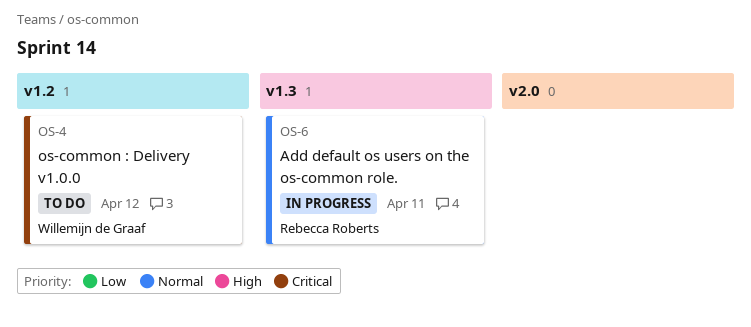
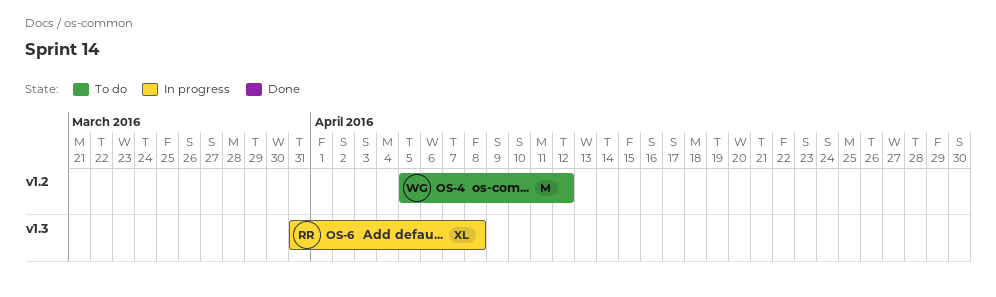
OS-6, due: Apr 11 -> Apr 8

